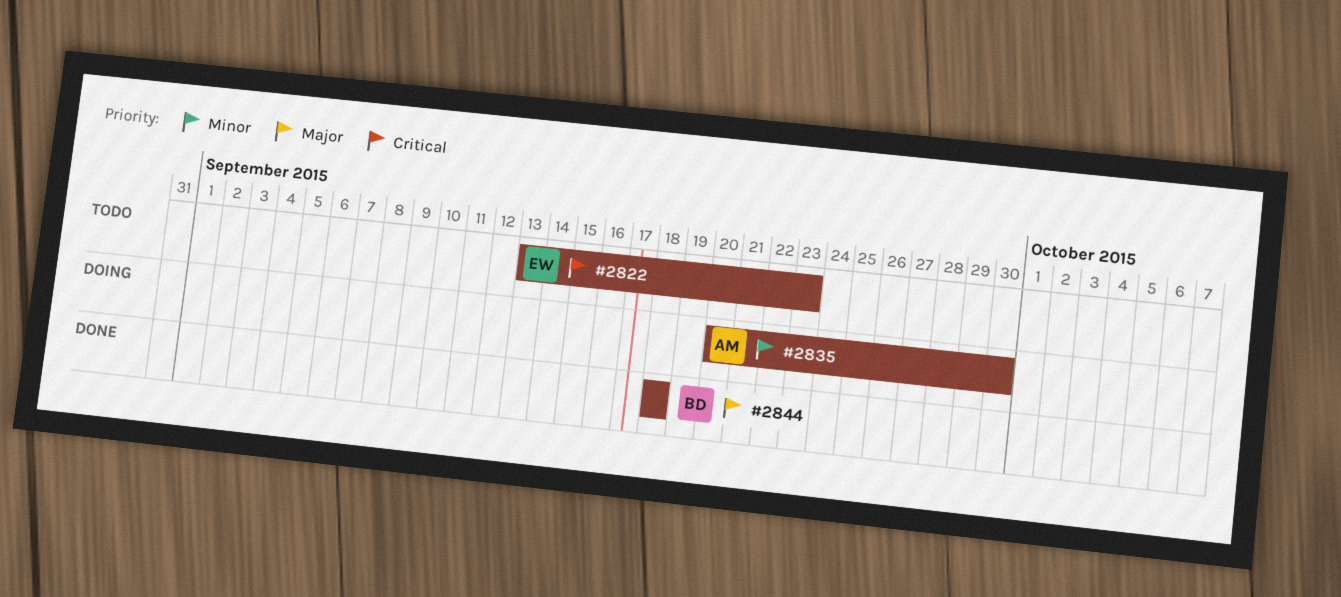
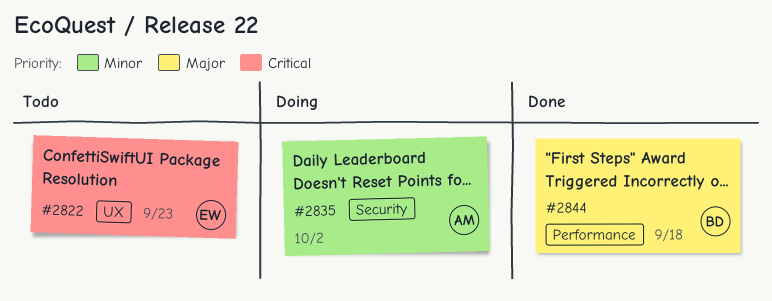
#2835, due: Sep 30 -> Oct 2

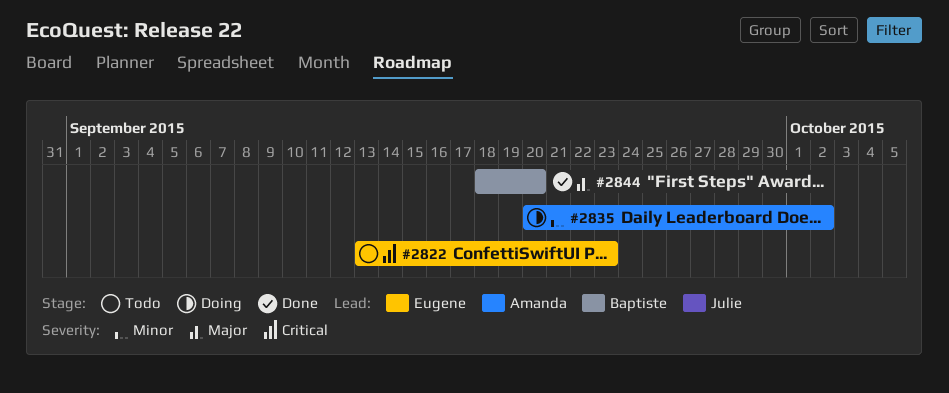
#2844, due: Sep 18 -> Sep 20

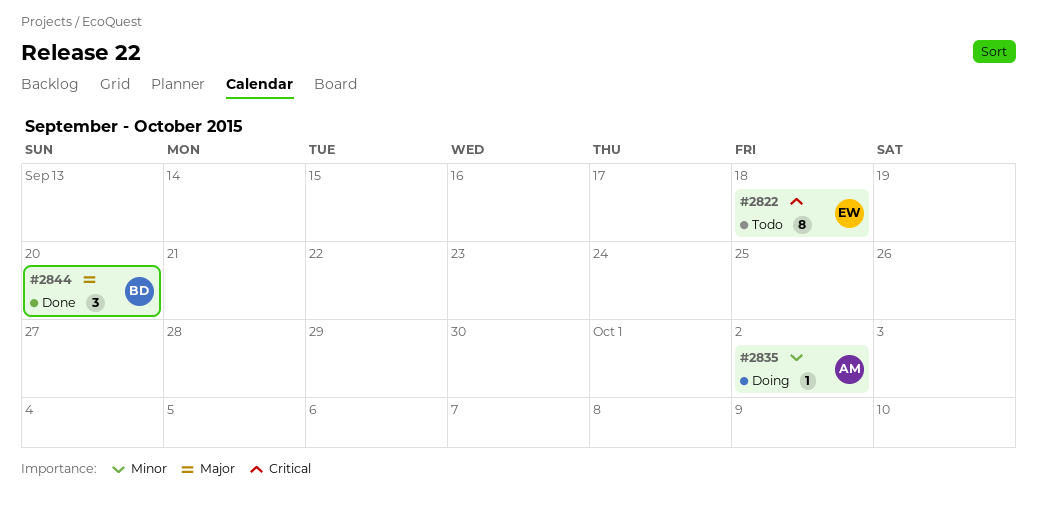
#2822, due: Sep 23 -> Sep 18

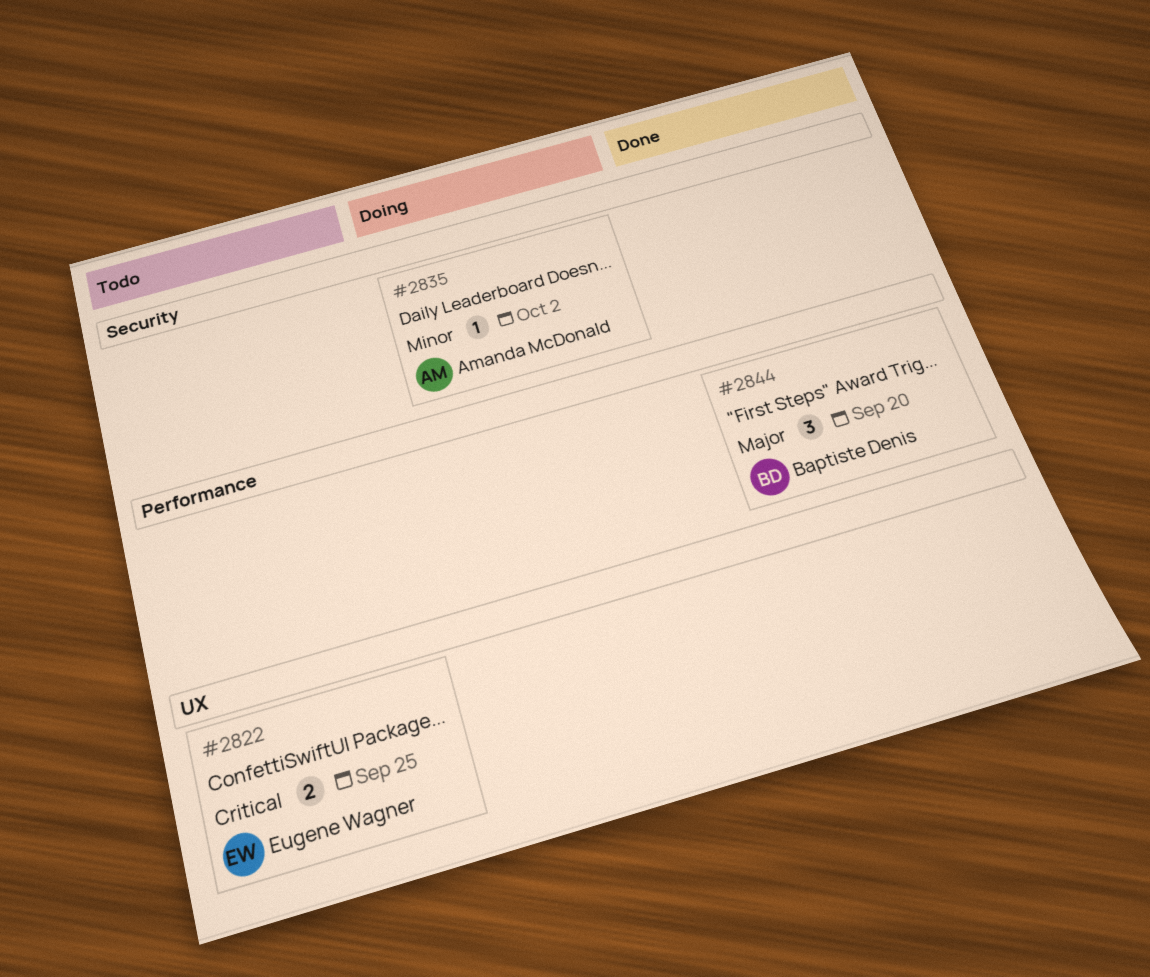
#2822, estimate: 8 -> 2
#2822, due: Sep 18 -> Sep 25

